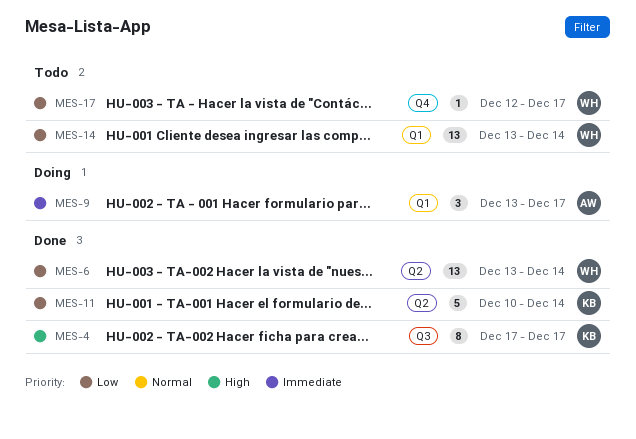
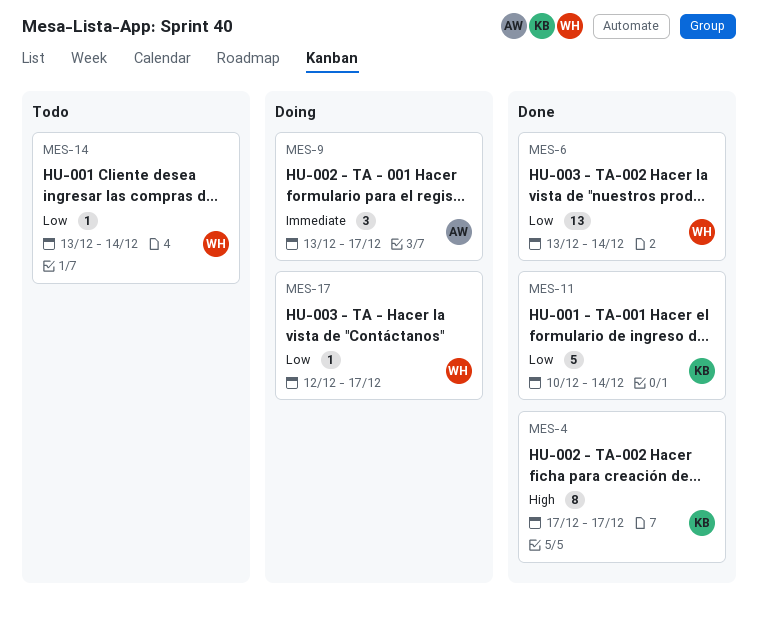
MES-14, estimate: 13 -> 1
MES-17, status: Todo -> Doing

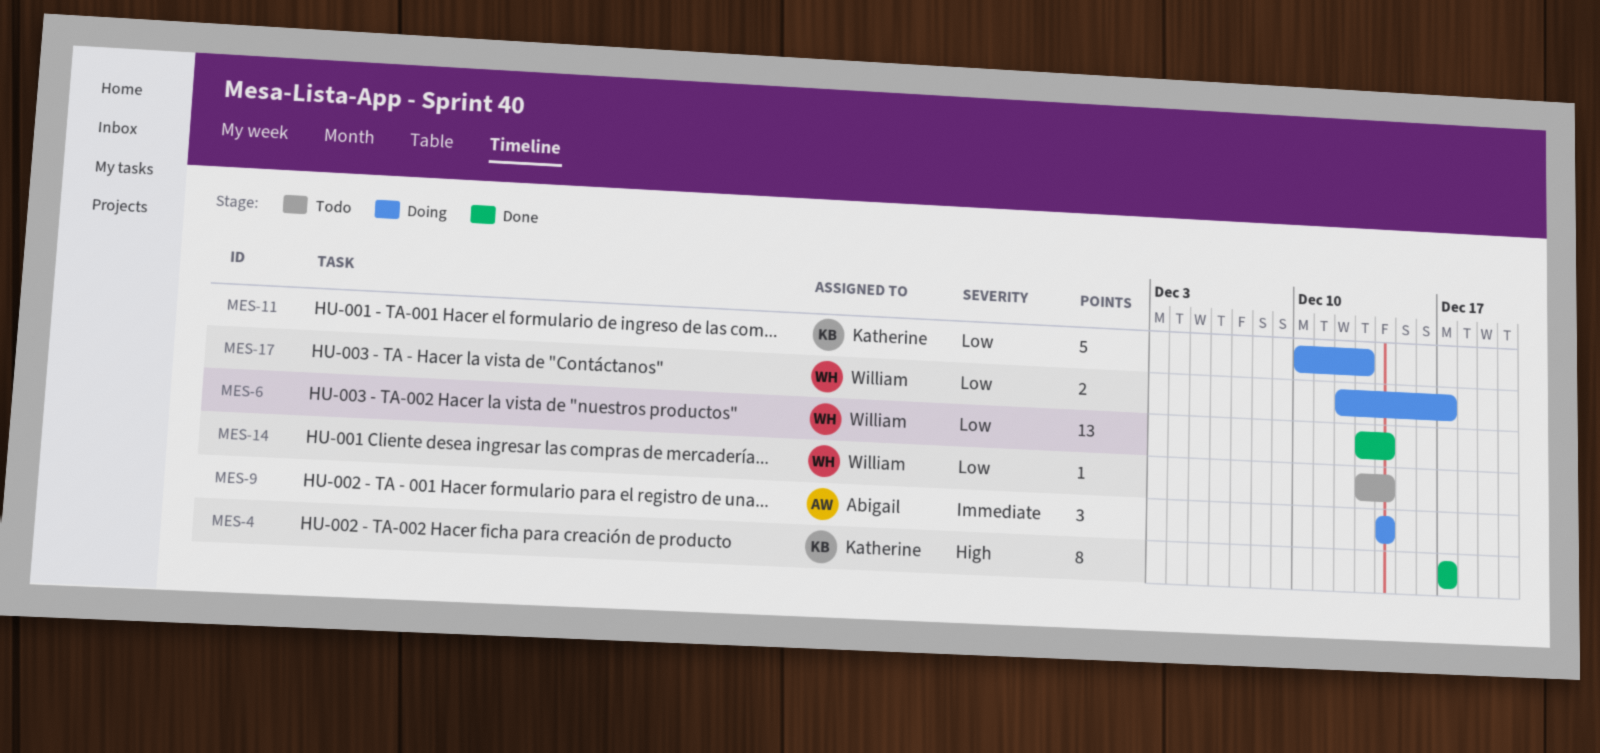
MES-9, start: Dec 13 -> Dec 14
MES-9, due: Dec 17 -> Dec 14
MES-11, status: Done -> Doing
MES-11, due: Dec 14 -> Dec 13
MES-17, estimate: 1 -> 2

